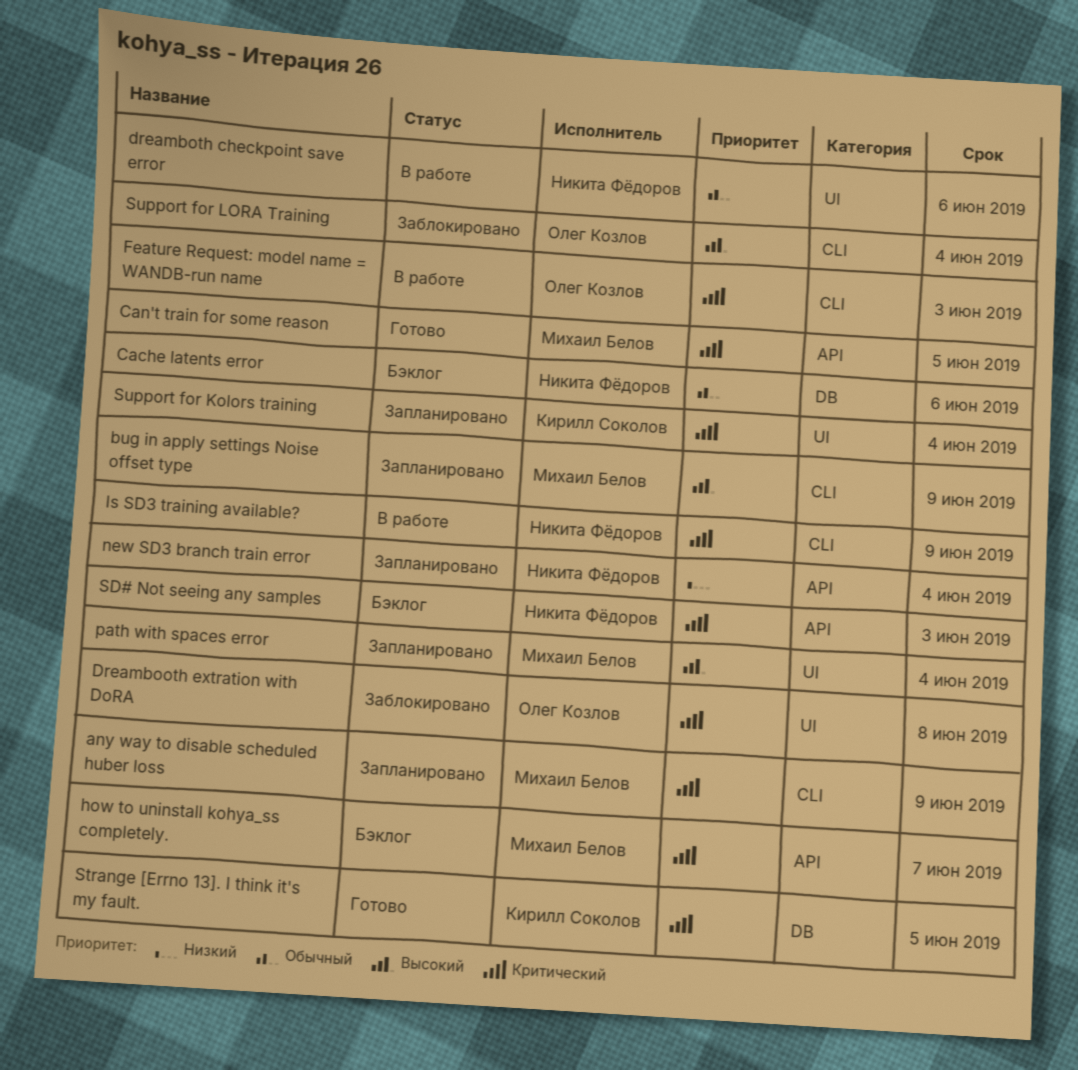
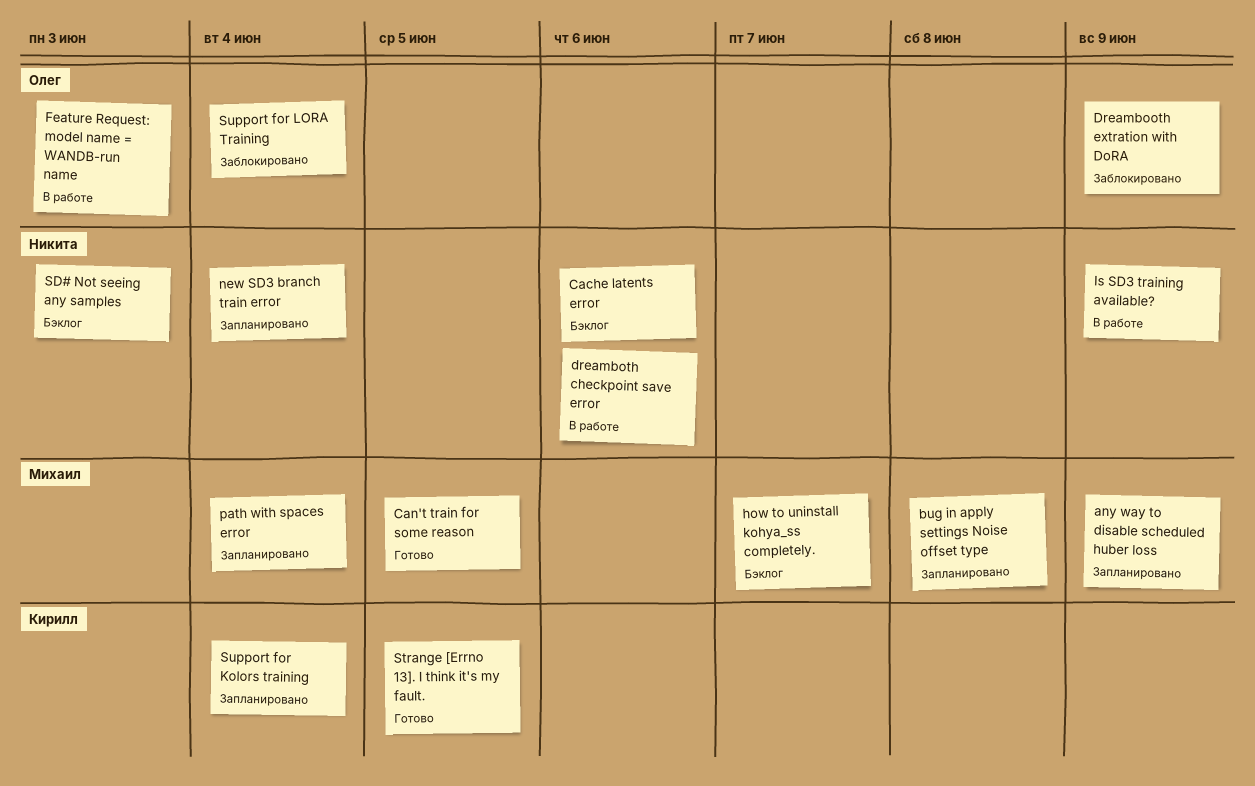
bug in apply settings Noise offset type, due: Jun 9 -> Jun 8
Dreambooth extration with DoRA, due: Jun 8 -> Jun 9

